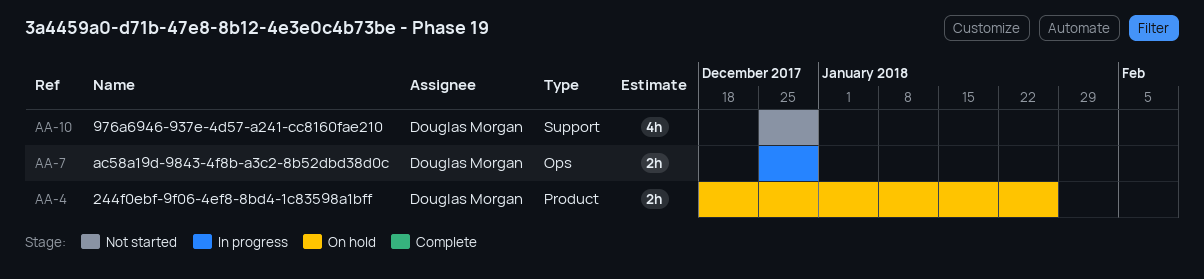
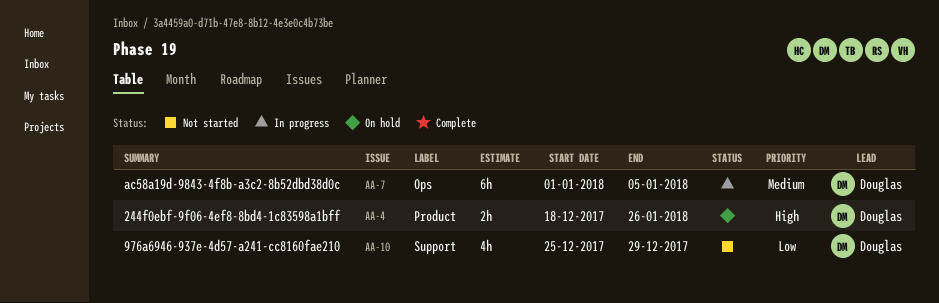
AA-7, estimate: 2h -> 6h
AA-7, start: Dec 25 -> Jan 1
AA-7, due: Dec 29 -> Jan 5

